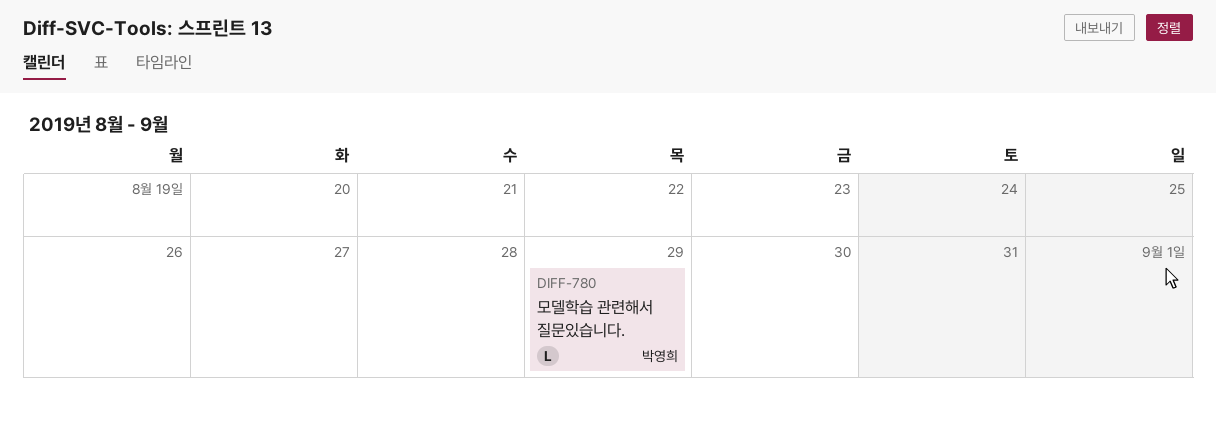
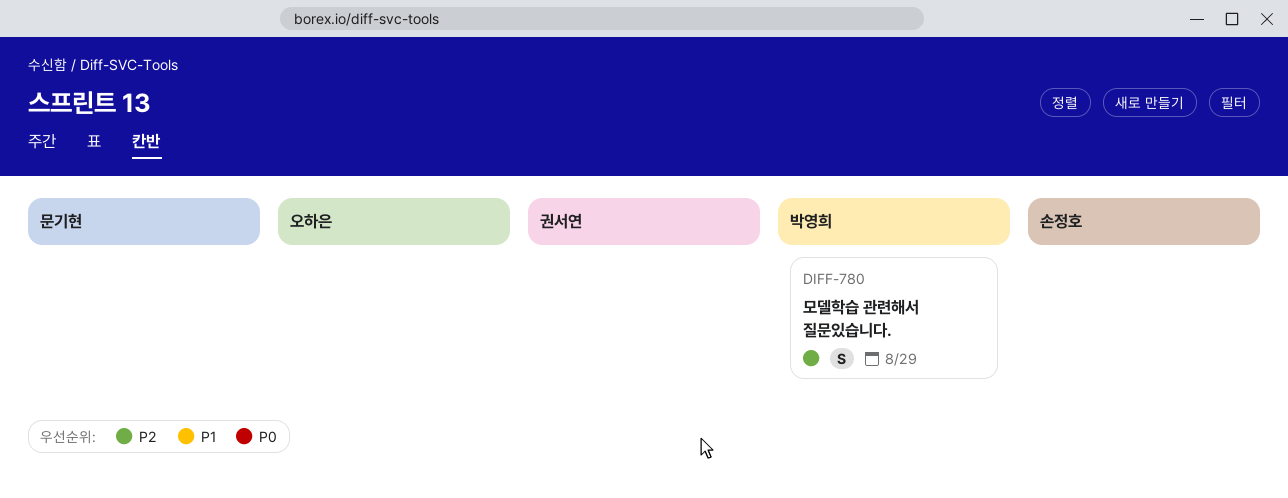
DIFF-780, estimate: L -> S

